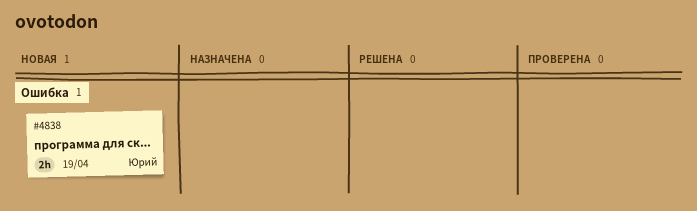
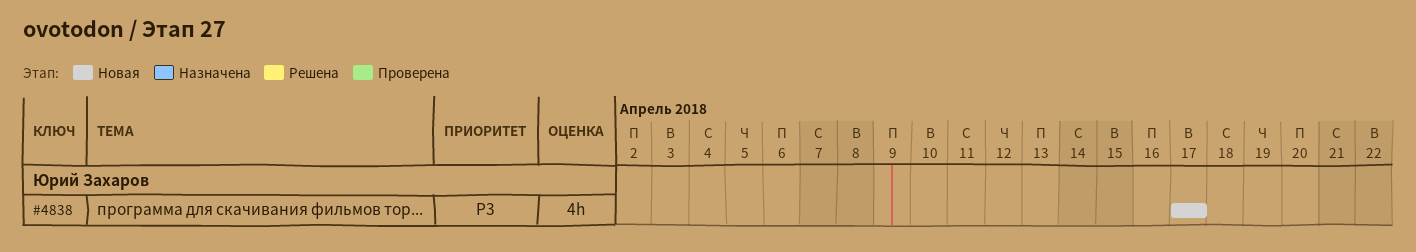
#4838, estimate: 2h -> 4h
#4838, due: Apr 19 -> Apr 17

